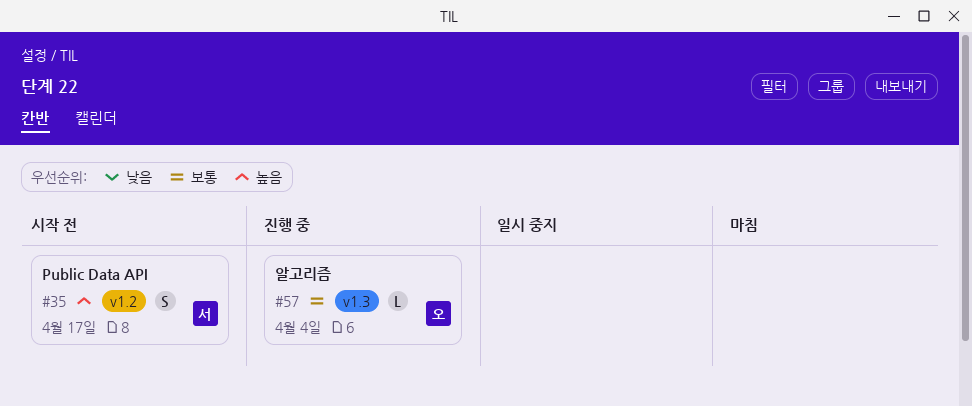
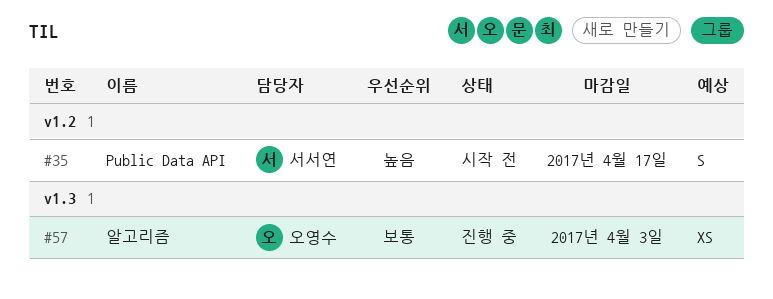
#57, estimate: L -> XS
#57, due: Apr 4 -> Apr 3

